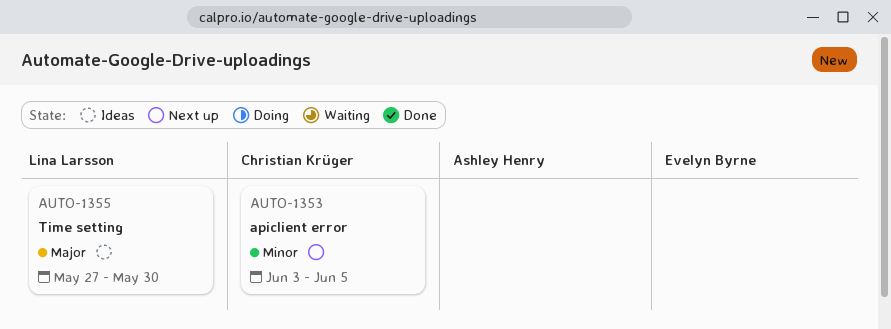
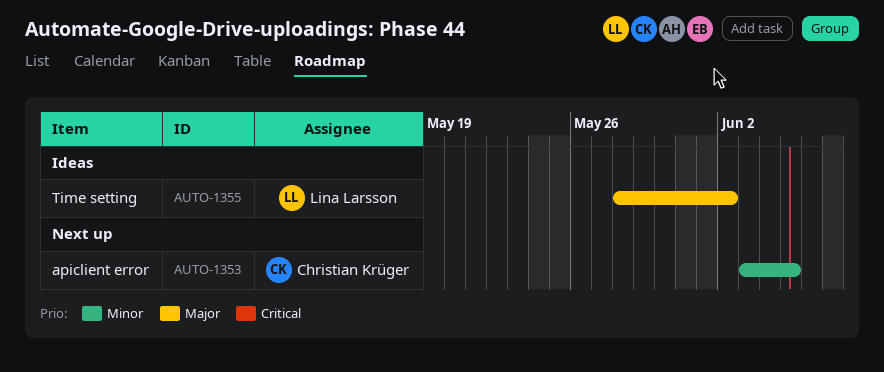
AUTO-1355, start: May 27 -> May 28
AUTO-1355, due: May 30 -> Jun 2

